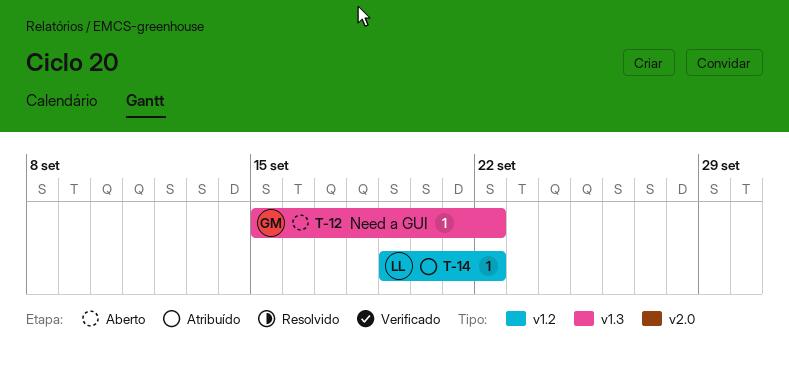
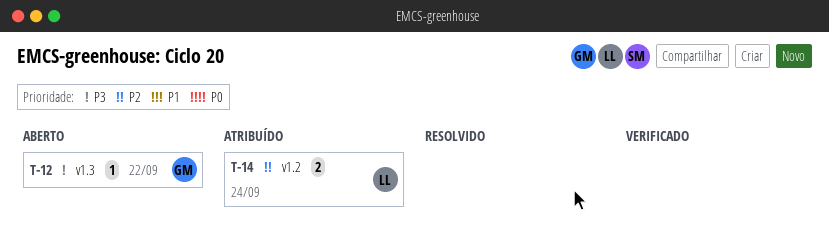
T-14, estimate: 1 -> 2
T-14, due: Sep 22 -> Sep 24

